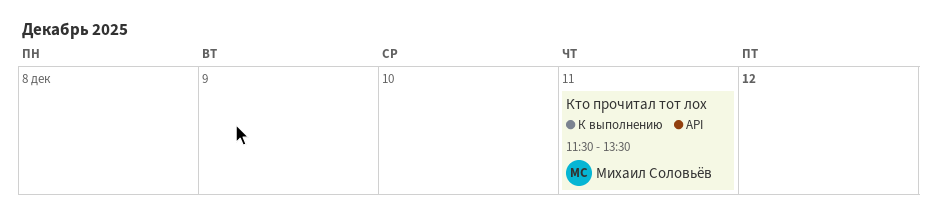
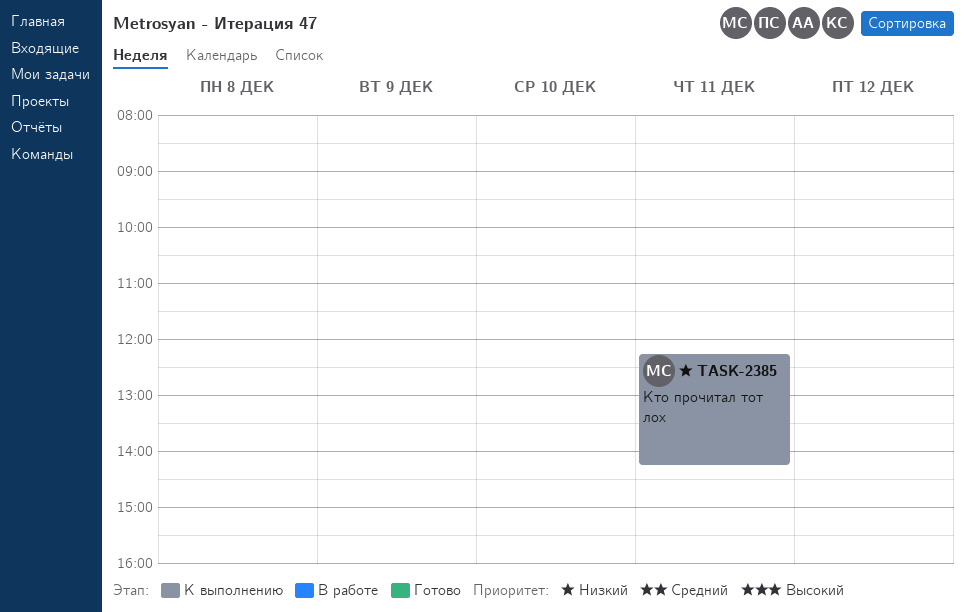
Кто прочитал тот лох, begins: 11:30 -> 12:15
Кто прочитал тот лох, ends: 13:30 -> 14:15

